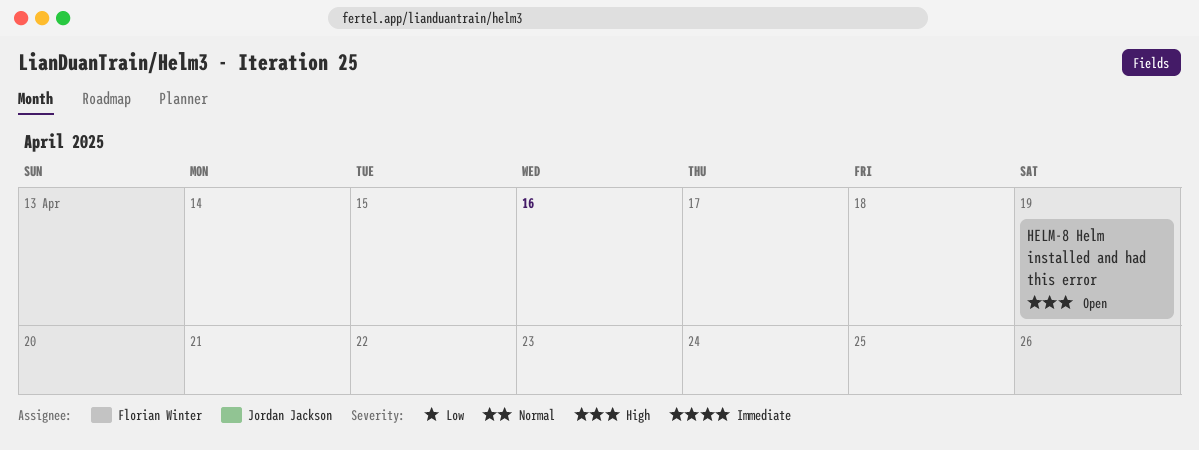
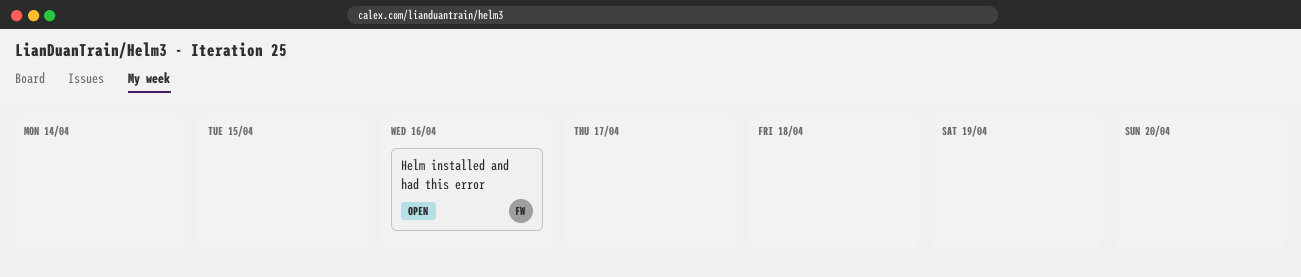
Helm installed and had this error, due: Apr 19 -> Apr 16

